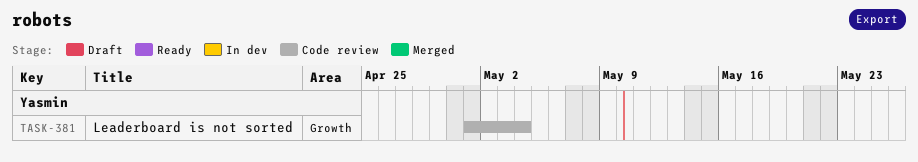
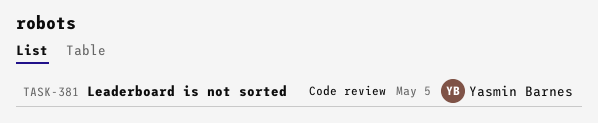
TASK-381, due: May 4 -> May 5

